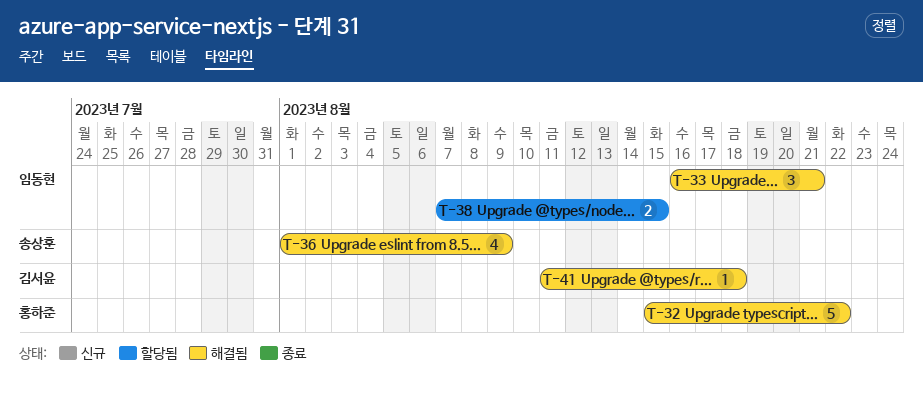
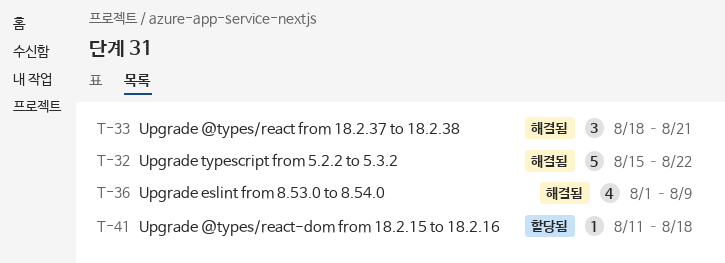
T-33, start: Aug 16 -> Aug 18
T-38: present -> none
T-41, status: 해결됨 -> 할당됨

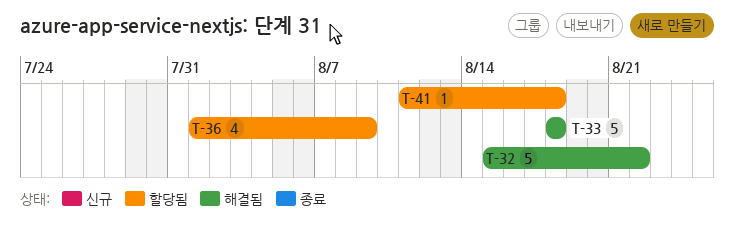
T-33, estimate: 3 -> 5
T-33, due: Aug 21 -> Aug 18
T-36, status: 해결됨 -> 할당됨

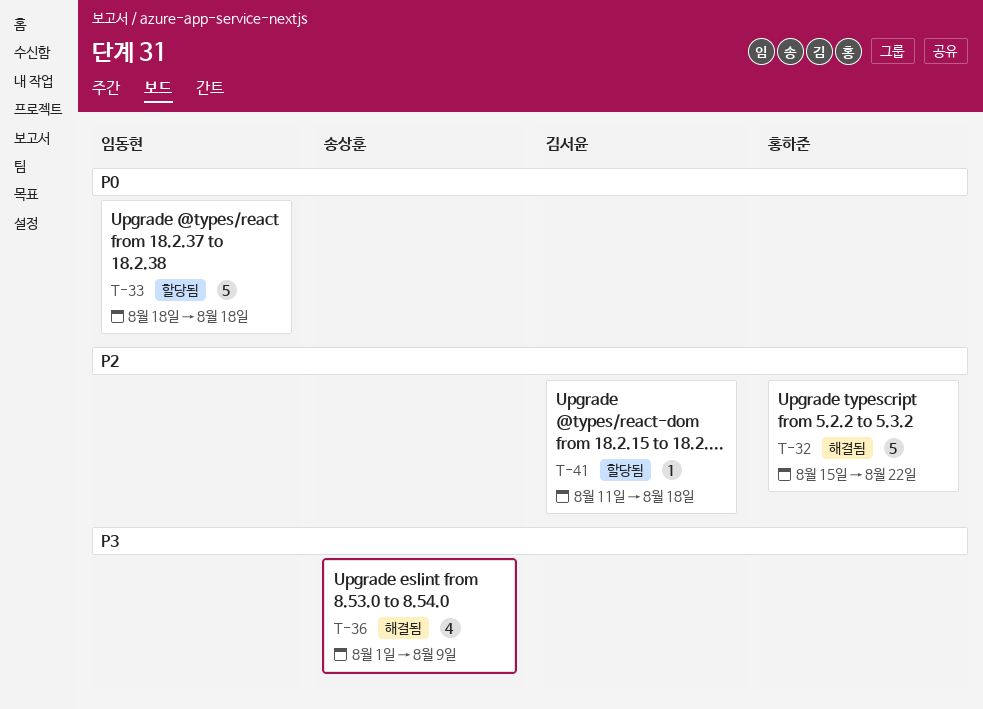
T-33, status: 해결됨 -> 할당됨
T-36, status: 할당됨 -> 해결됨

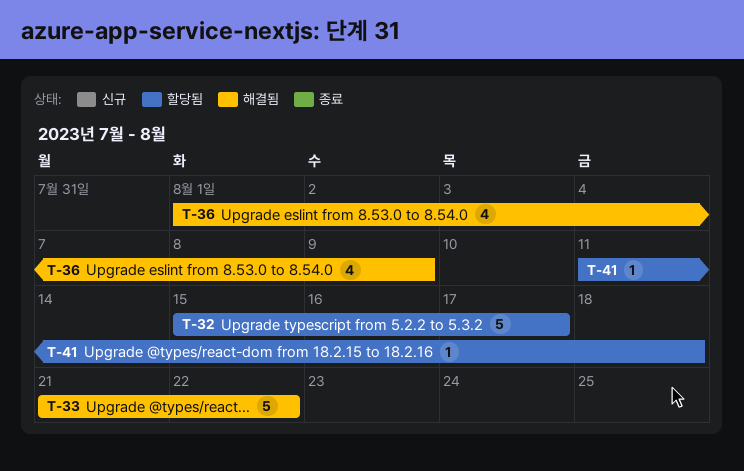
T-32, status: 해결됨 -> 할당됨
T-32, due: Aug 22 -> Aug 17
T-33, status: 할당됨 -> 해결됨
T-33, start: Aug 18 -> Aug 21
T-33, due: Aug 18 -> Aug 22

